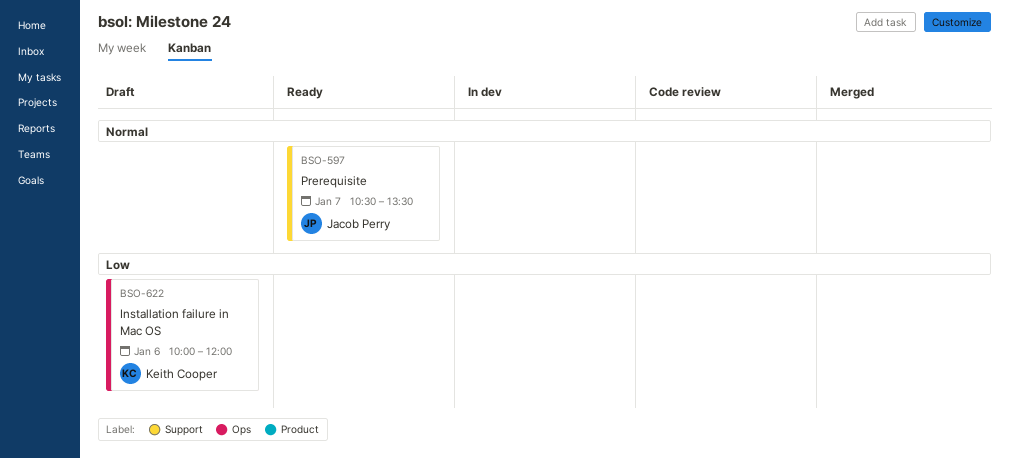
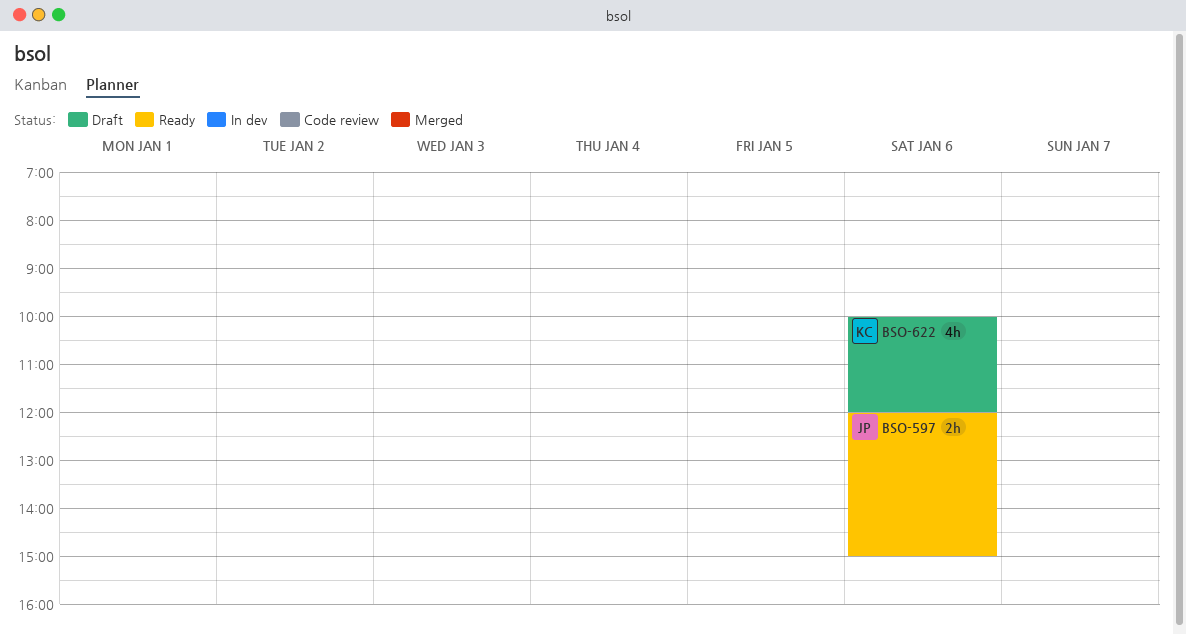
BSO-597, day: Jan 7 -> Jan 6
BSO-597, begins: 10:30 -> 12:00
BSO-597, ends: 13:30 -> 15:00

